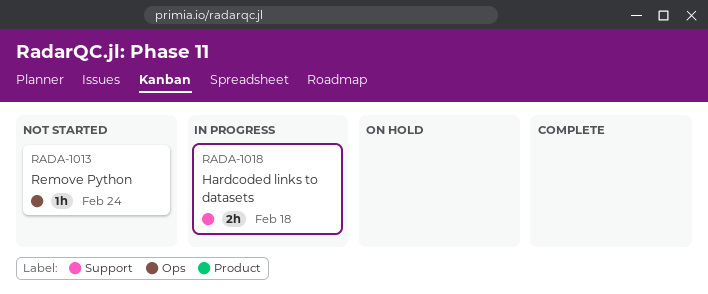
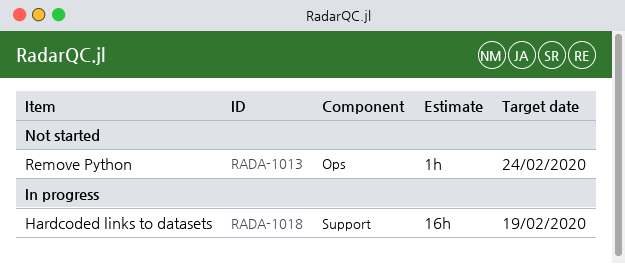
RADA-1018, estimate: 2h -> 16h
RADA-1018, due: Feb 18 -> Feb 19

